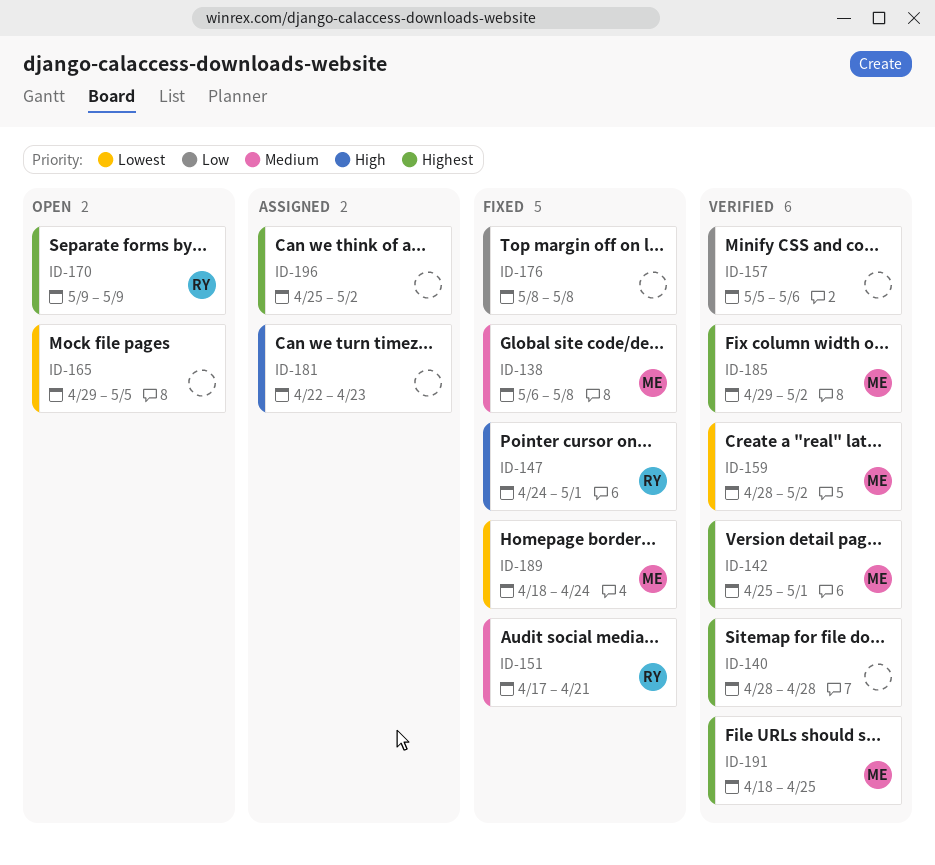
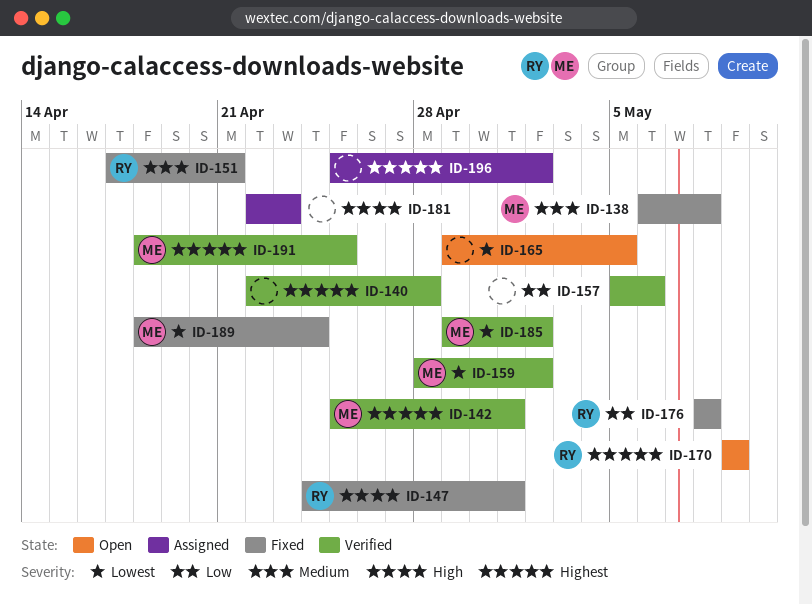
ID-140, start: Apr 28 -> Apr 22
ID-176, owner: none -> RY
ID-185, priority: Highest -> Lowest

